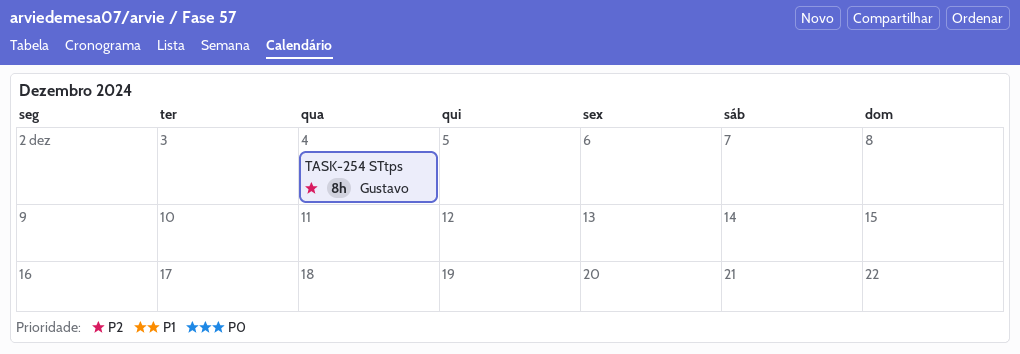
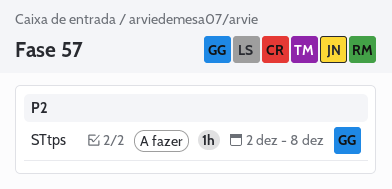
STtps, estimate: 8h -> 1h
STtps, due: Dec 4 -> Dec 8

